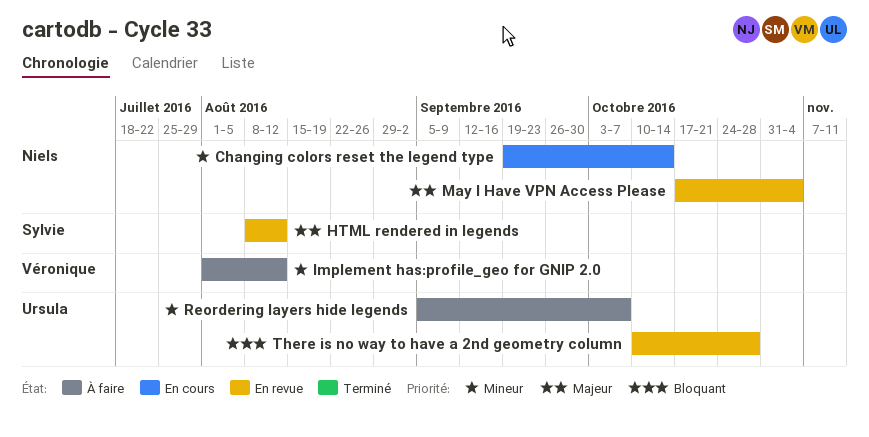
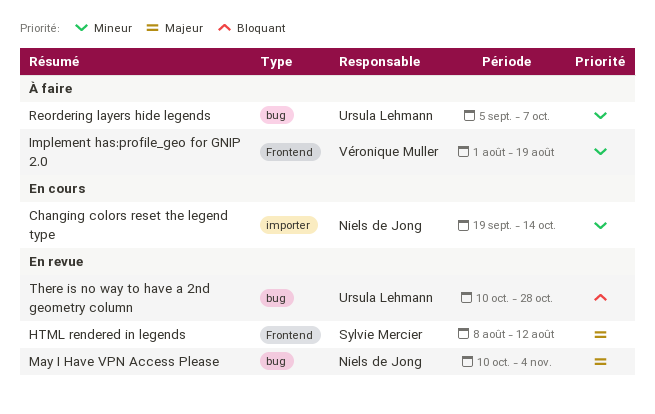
Implement has:profile_geo for GNIP 2.0, due: Aug 12 -> Aug 19
May I Have VPN Access Please, start: Oct 17 -> Oct 10

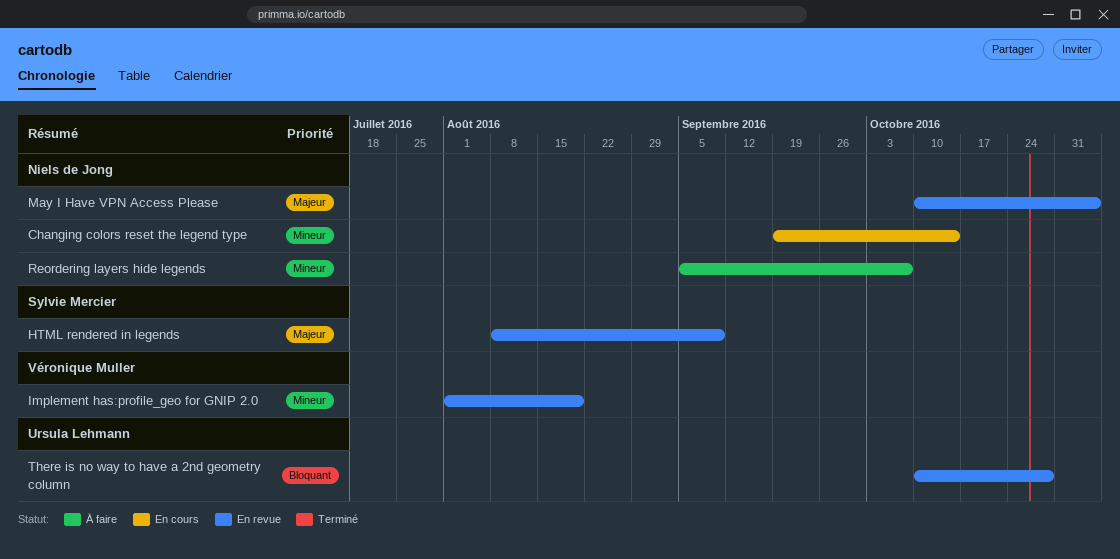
HTML rendered in legends, due: Aug 12 -> Sep 9
Implement has:profile_geo for GNIP 2.0, status: À faire -> En revue
Reordering layers hide legends, owner: Ursula Lehmann -> Niels de Jong

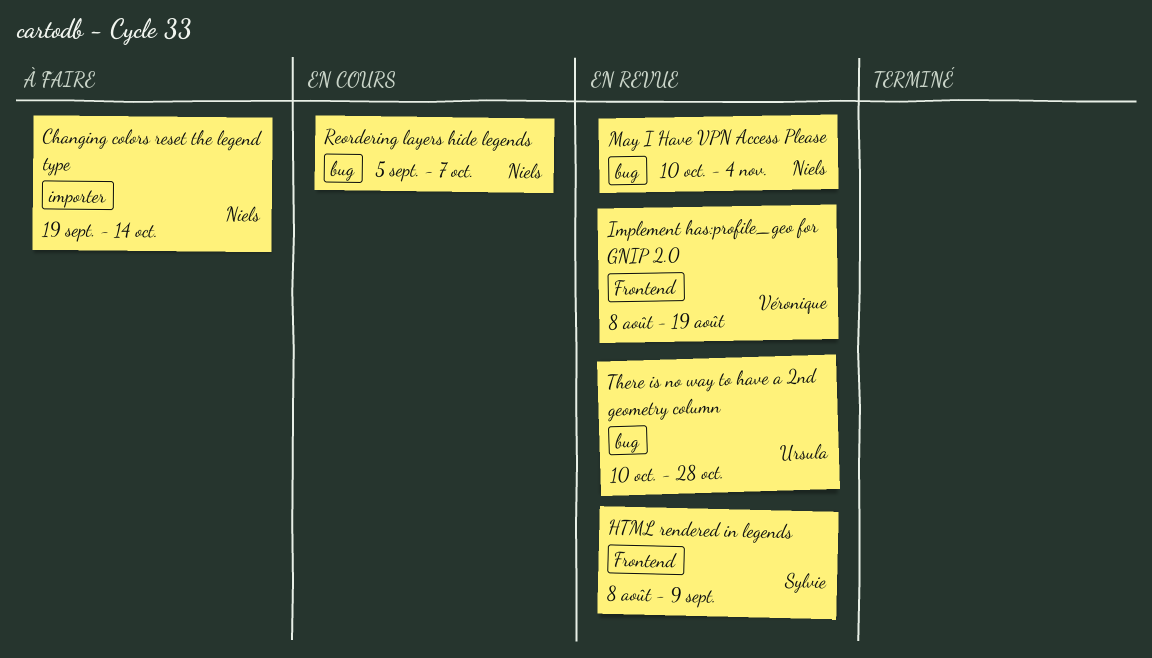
Changing colors reset the legend type, status: En cours -> À faire
Implement has:profile_geo for GNIP 2.0, start: Aug 1 -> Aug 8
Reordering layers hide legends, status: À faire -> En cours

